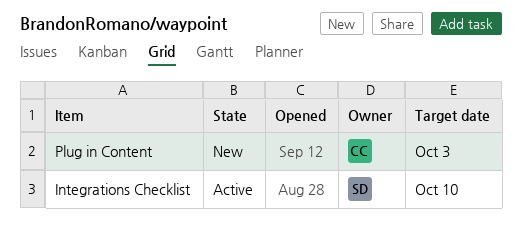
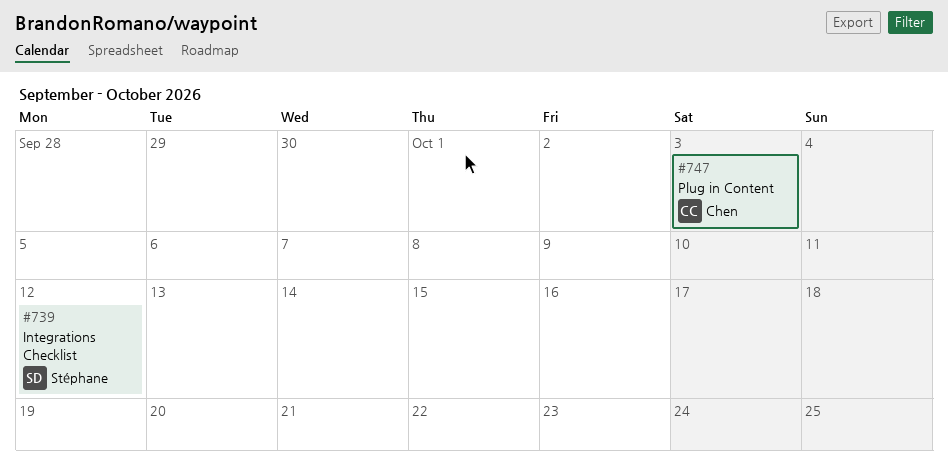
Integrations Checklist, due: Oct 10 -> Oct 12

